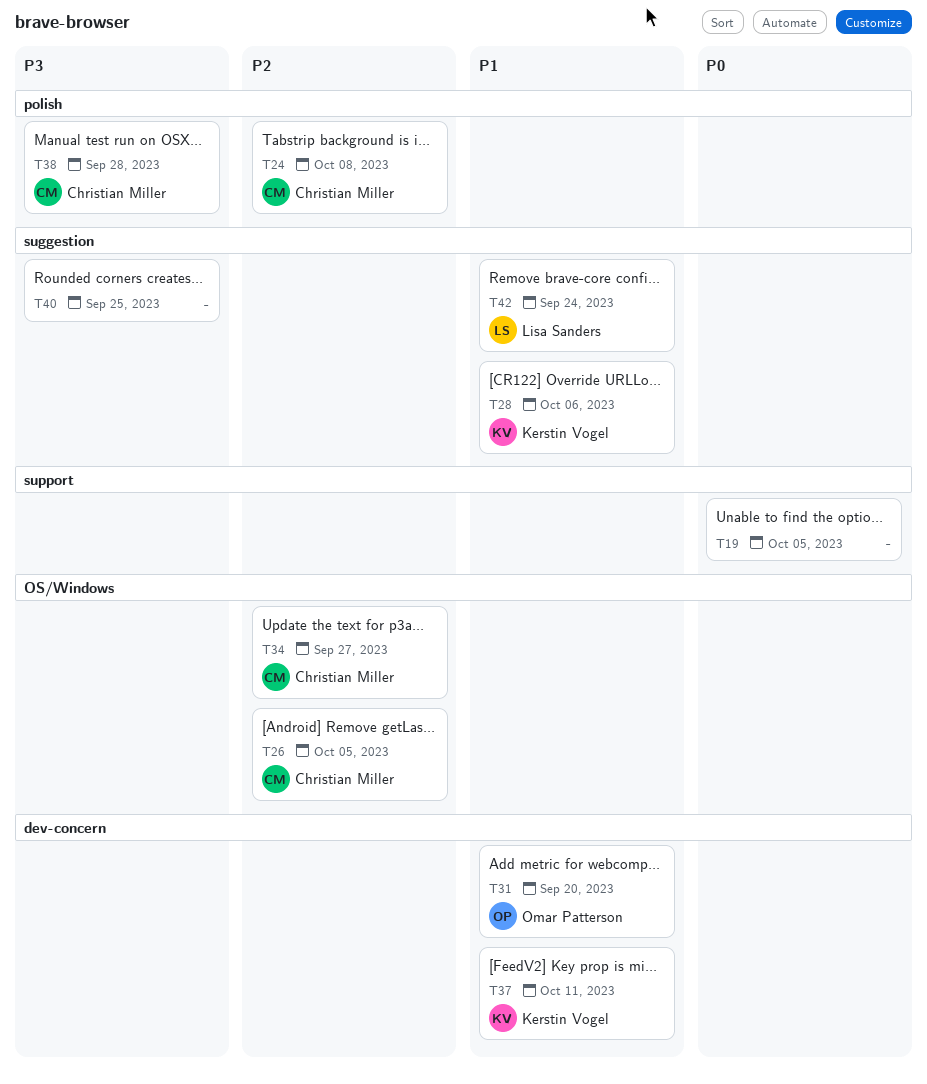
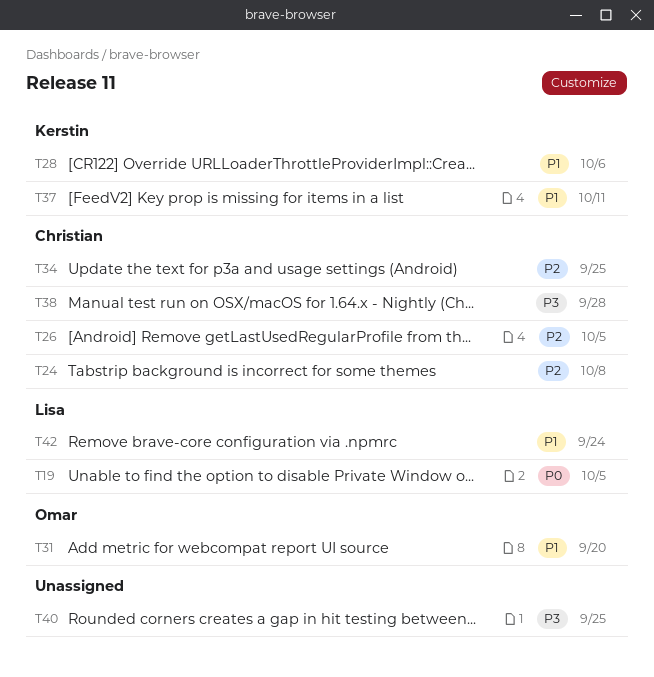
T19, owner: none -> Lisa Sanders
T34, due: Sep 27 -> Sep 25

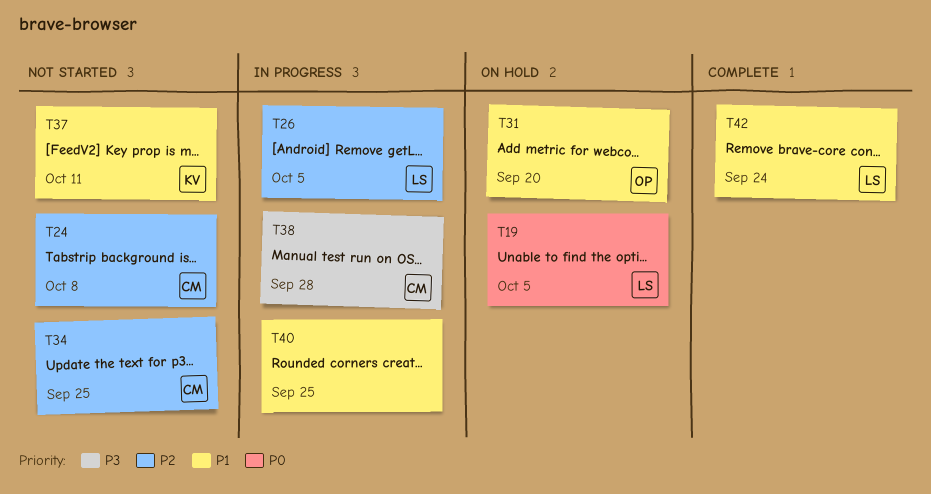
T26, owner: Christian -> Lisa
T28: present -> none
T40, priority: P3 -> P1

